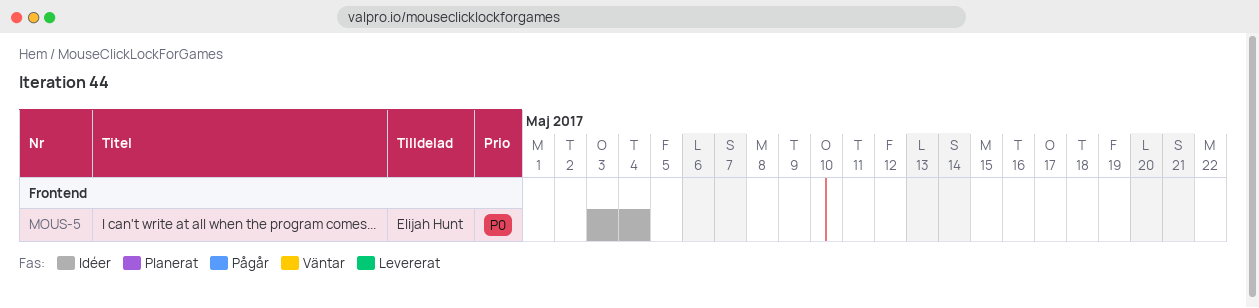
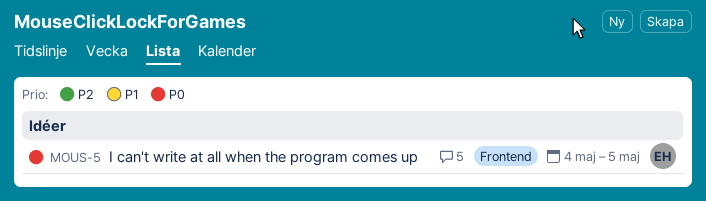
MOUS-5, start: May 3 -> May 4
MOUS-5, due: May 4 -> May 5

